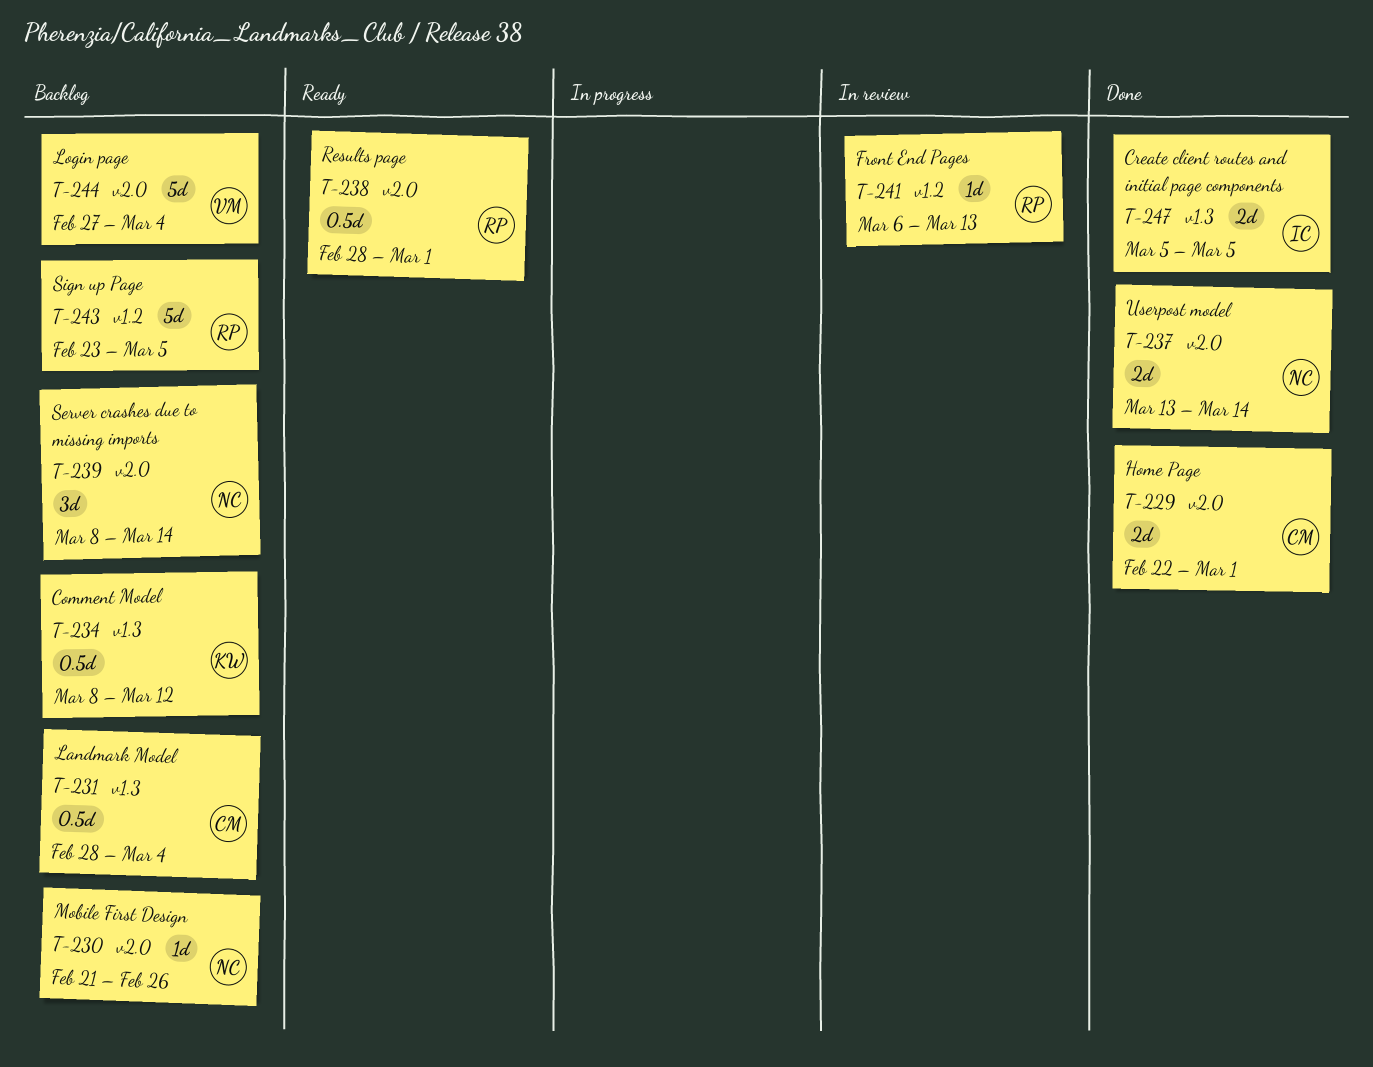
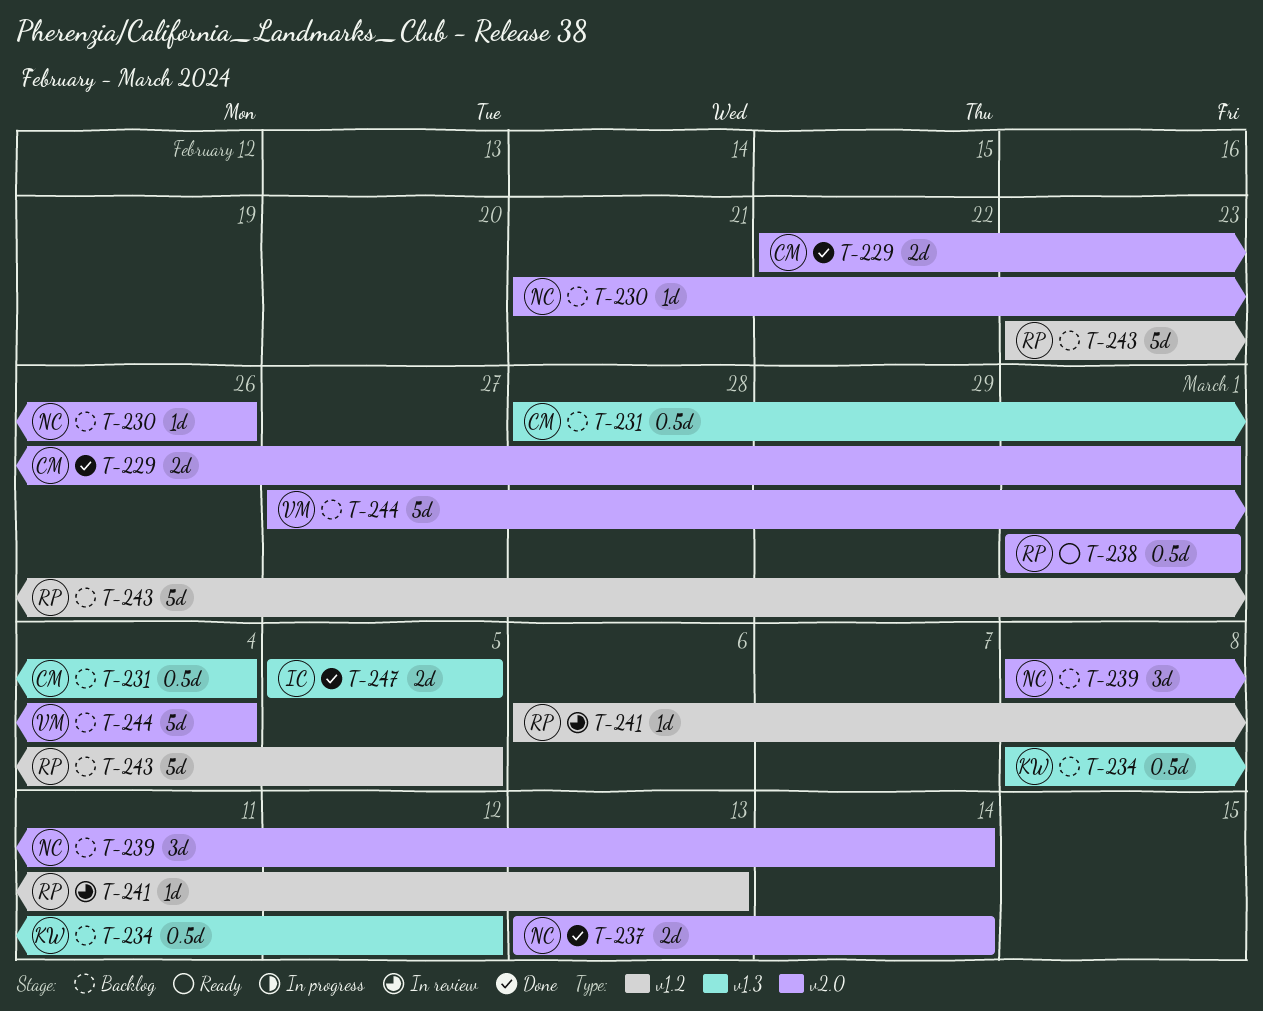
T-238, start: Feb 28 -> Mar 1

